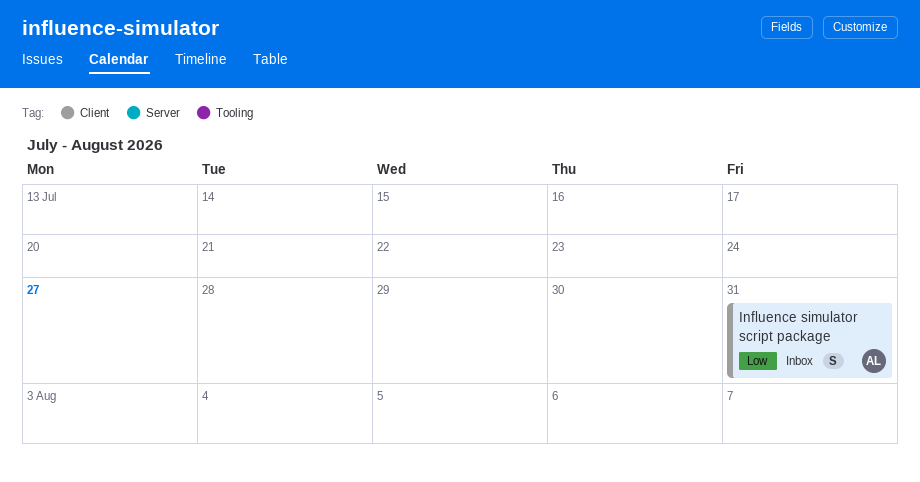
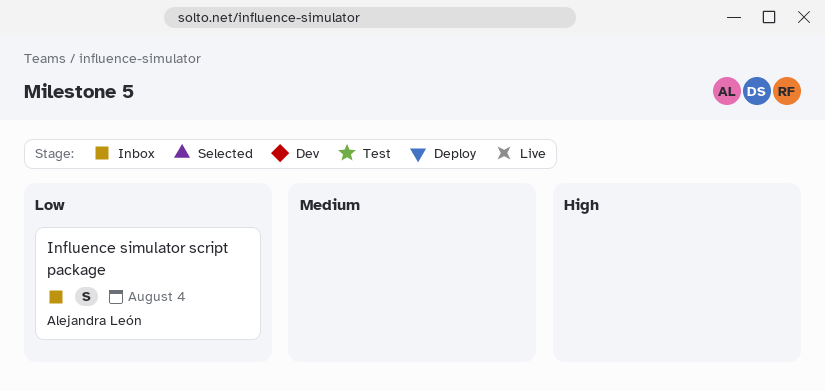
Influence simulator script package, due: Jul 31 -> Aug 4

